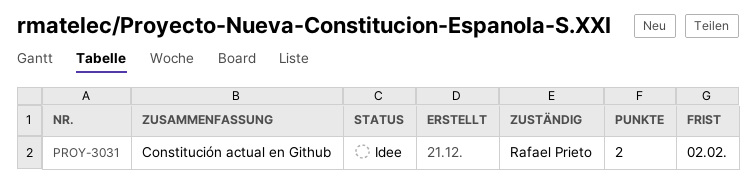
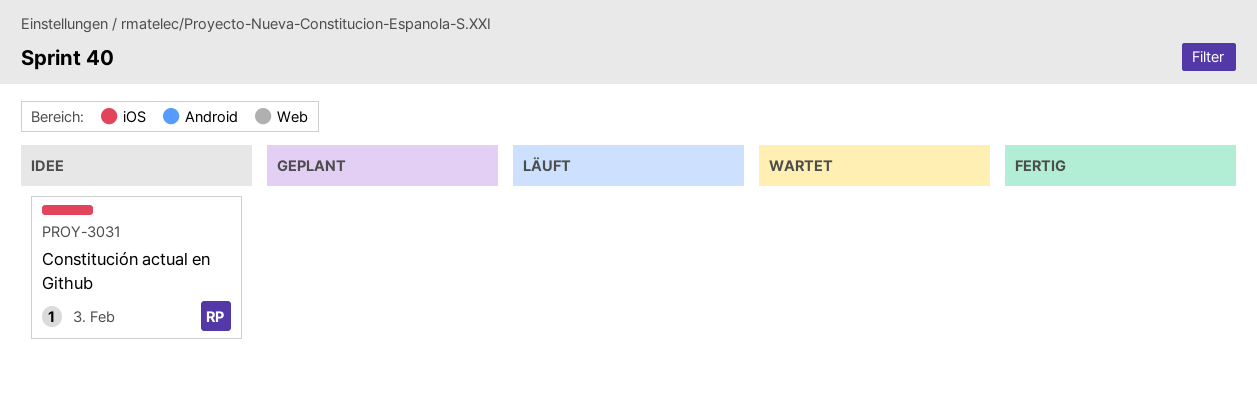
PROY-3031, estimate: 2 -> 1
PROY-3031, due: Feb 2 -> Feb 3

